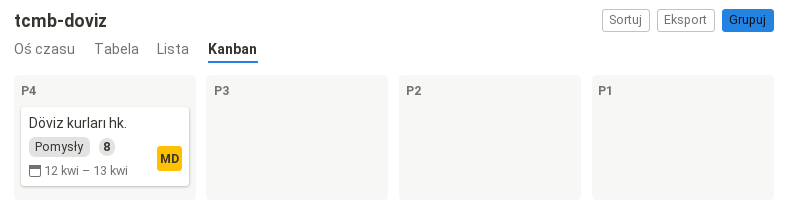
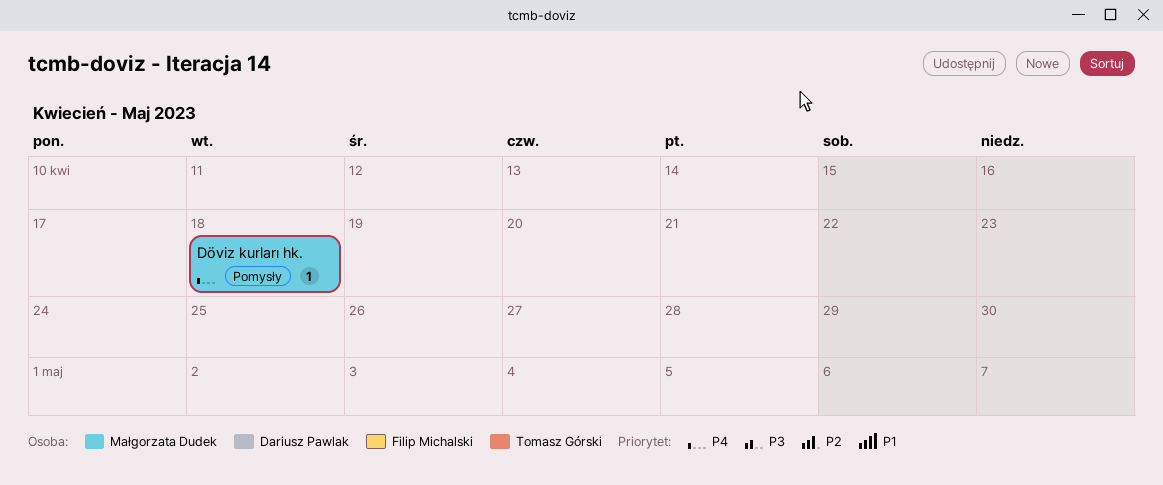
Döviz kurları hk., estimate: 8 -> 1
Döviz kurları hk., due: Apr 13 -> Apr 18

